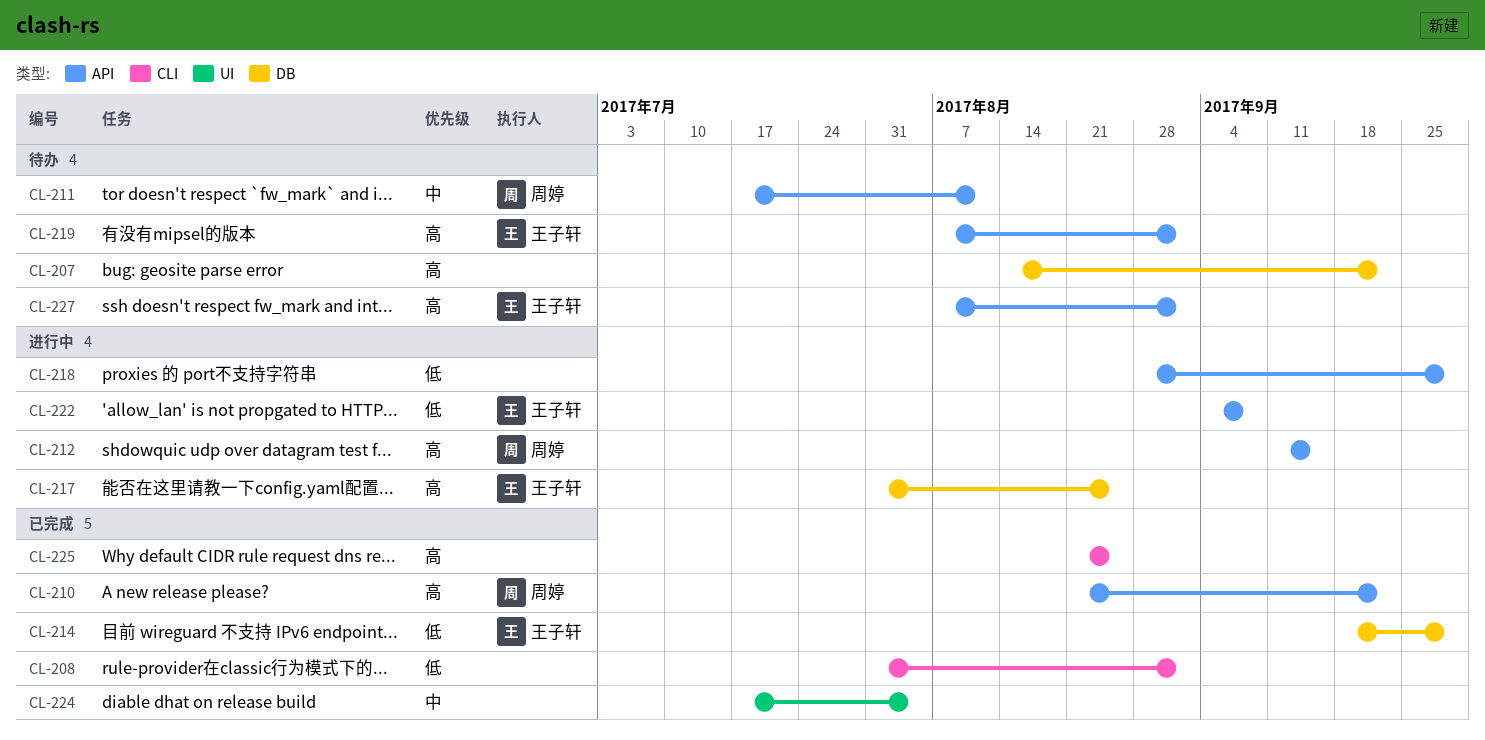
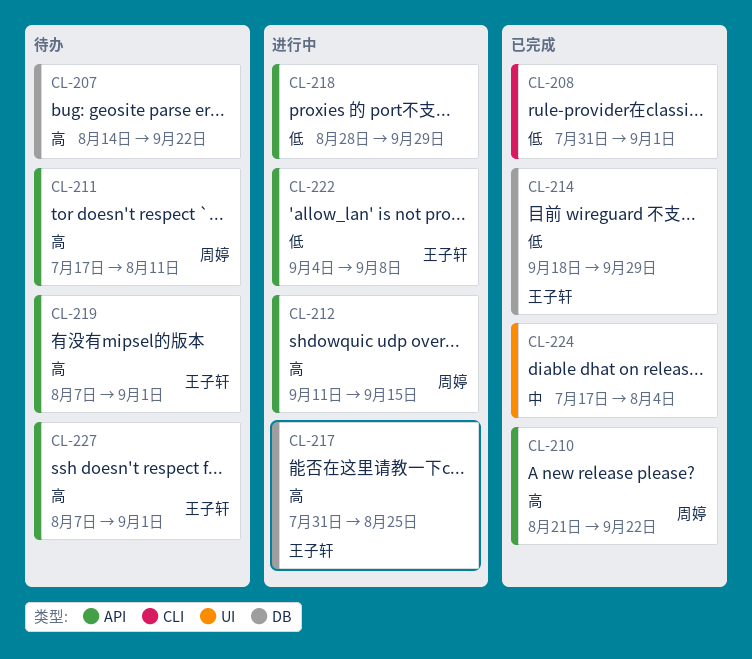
CL-211, priority: 中 -> 高
CL-225: present -> none

